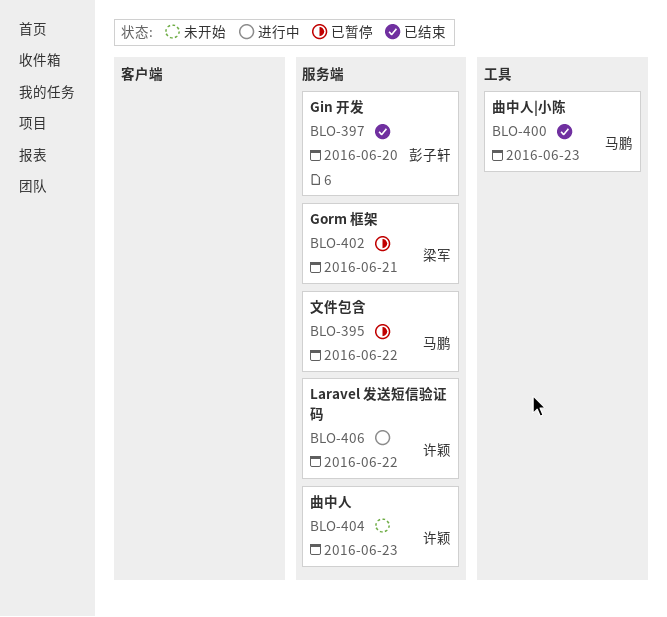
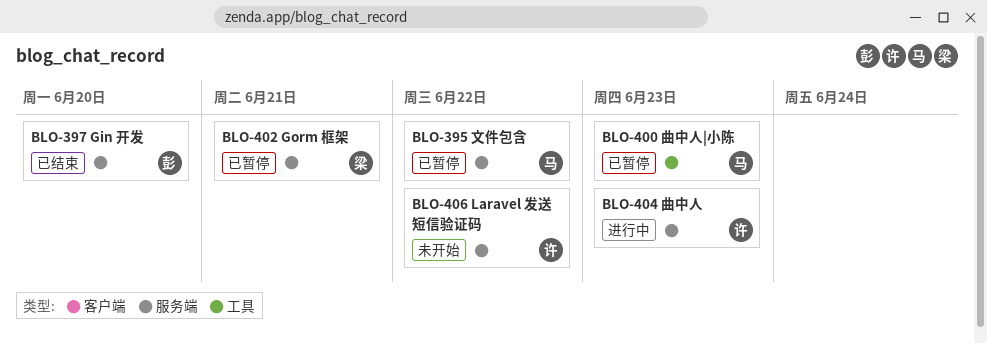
BLO-400, status: 已结束 -> 已暂停
BLO-404, status: 未开始 -> 进行中
BLO-406, status: 进行中 -> 未开始

